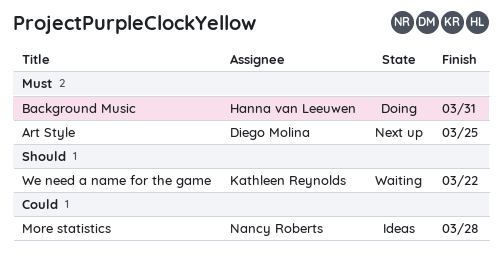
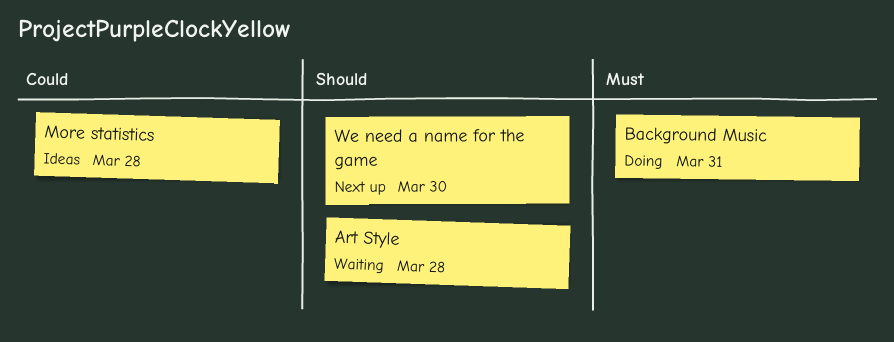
Art Style, status: Next up -> Waiting
Art Style, priority: Must -> Should
Art Style, due: Mar 25 -> Mar 28
We need a name for the game, status: Waiting -> Next up
We need a name for the game, due: Mar 22 -> Mar 30

